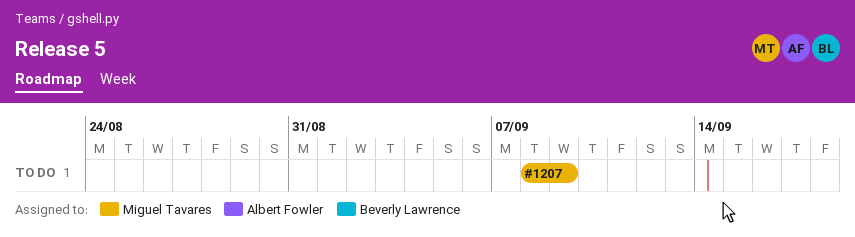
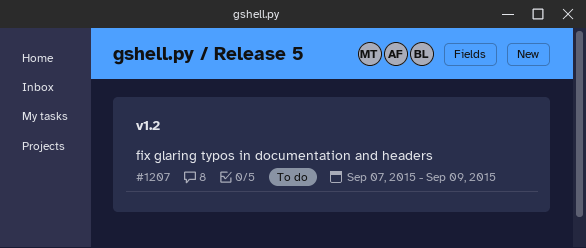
#1207, start: Sep 8 -> Sep 7

